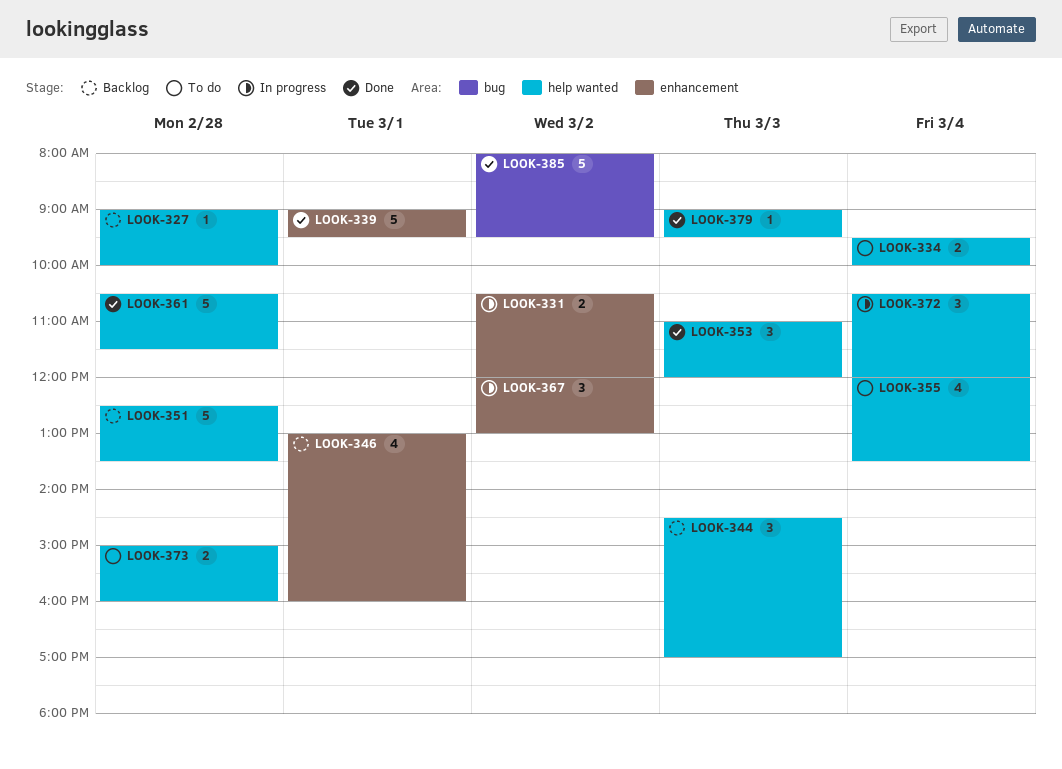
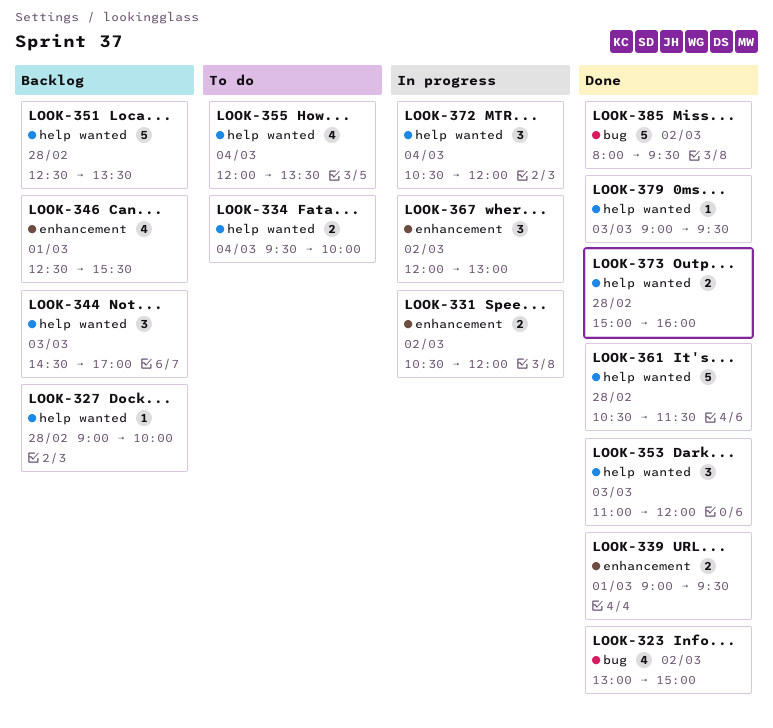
LOOK-323: none -> present
LOOK-339, estimate: 5 -> 2
LOOK-346, begins: 13:00 -> 12:30
LOOK-346, ends: 16:00 -> 15:30
LOOK-373, status: To do -> Done

